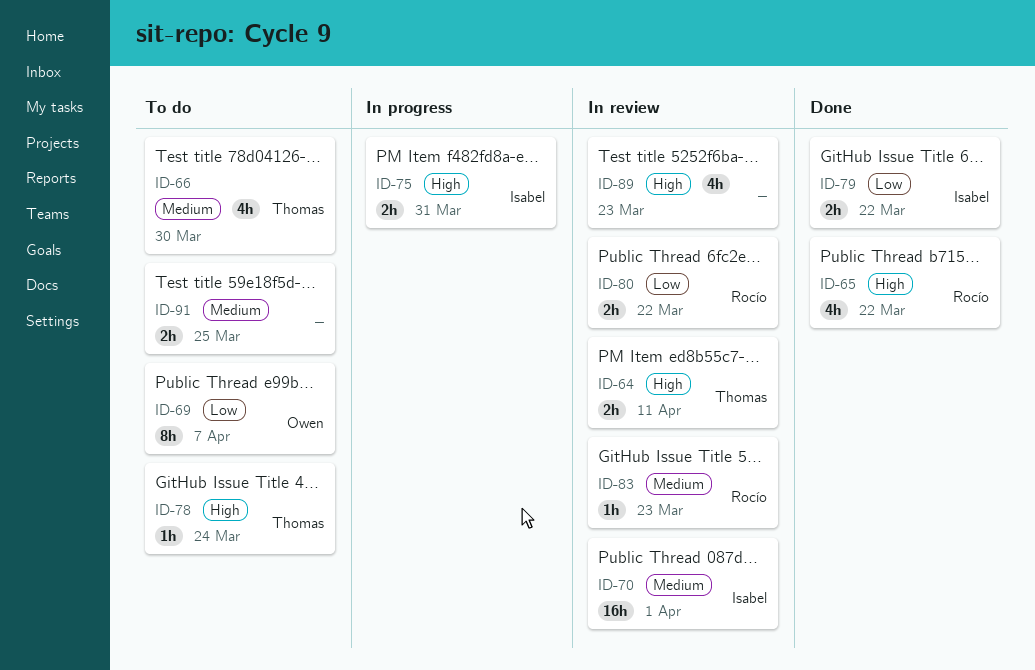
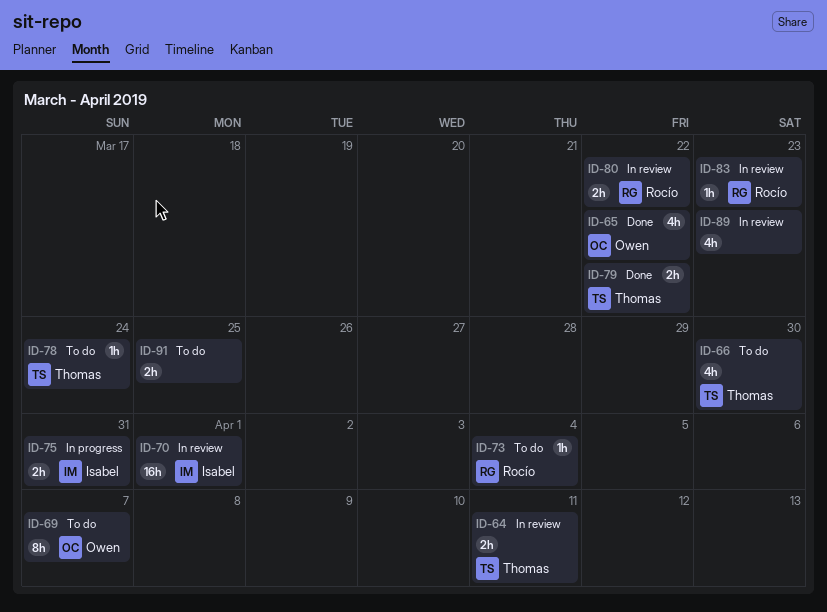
ID-65, owner: Rocío -> Owen
ID-73: none -> present
ID-79, owner: Isabel -> Thomas

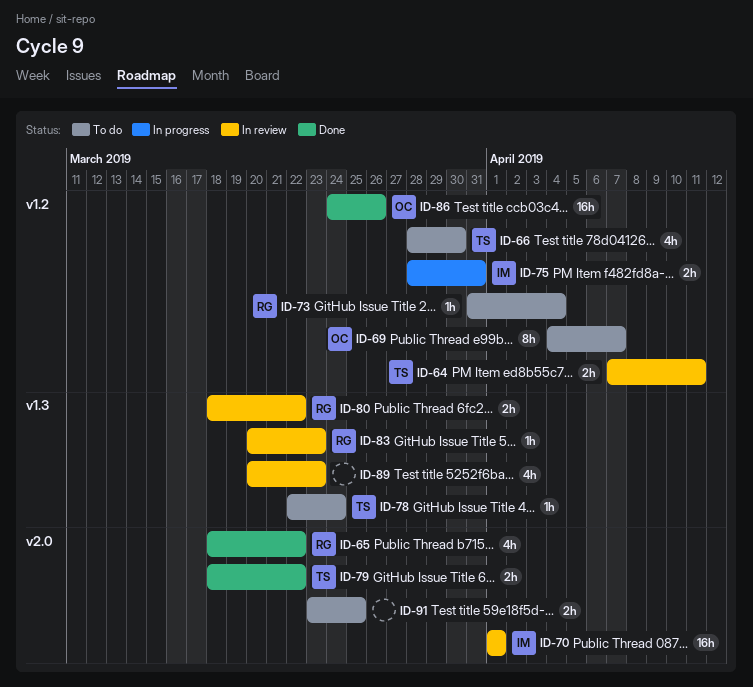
ID-65, owner: Owen -> Rocío
ID-86: none -> present

